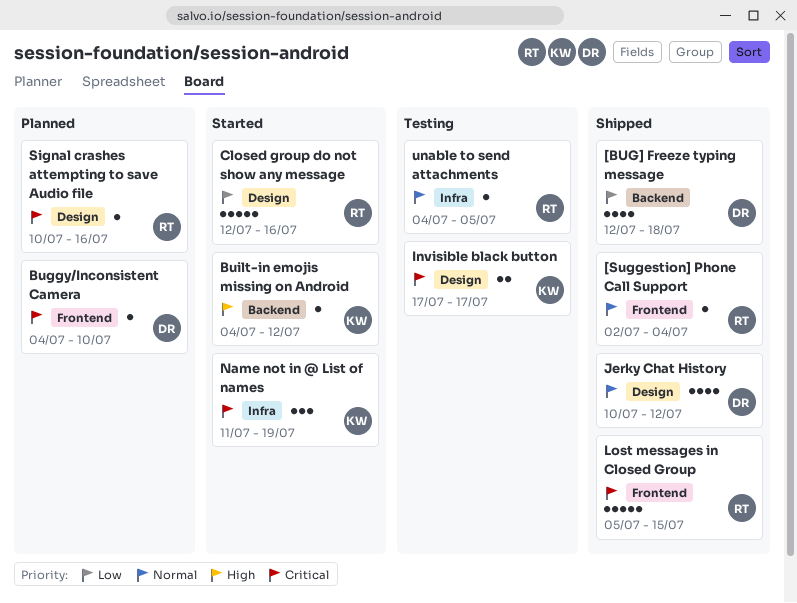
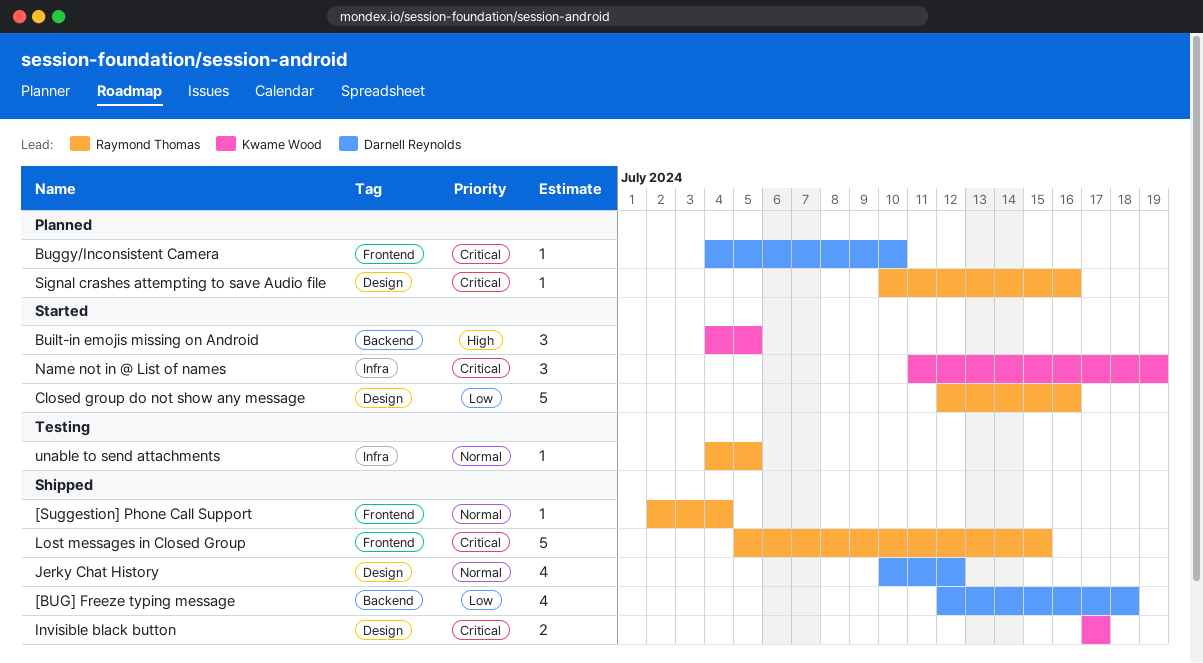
Built-in emojis missing on Android, estimate: 1 -> 3
Built-in emojis missing on Android, due: Jul 12 -> Jul 5
Invisible black button, status: Testing -> Shipped

